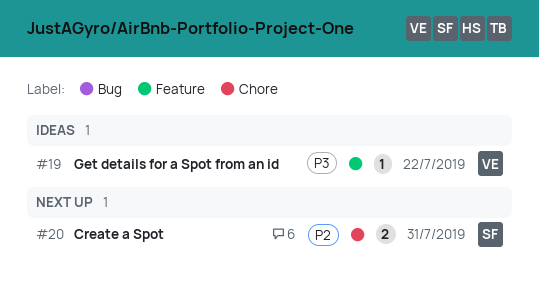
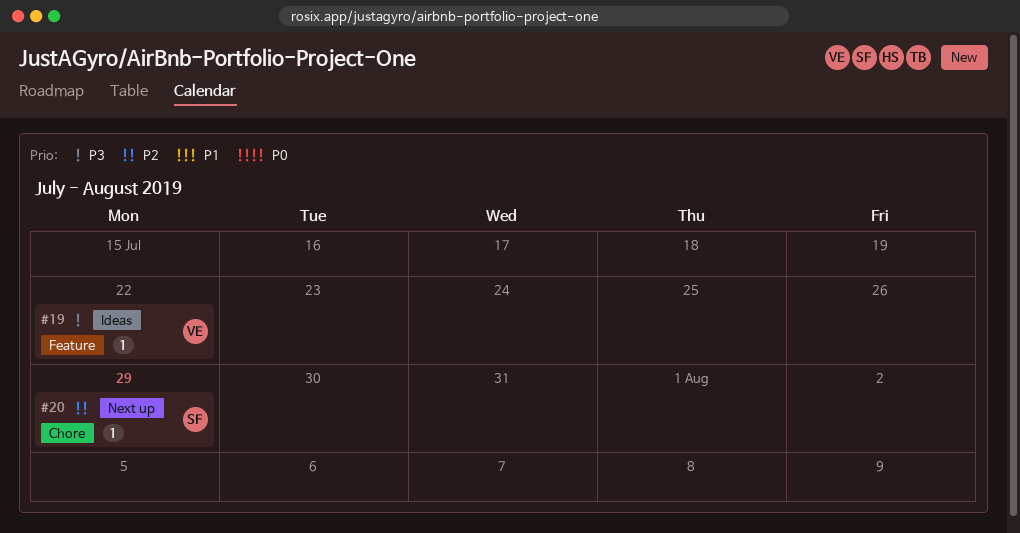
#20, estimate: 2 -> 1
#20, due: Jul 31 -> Jul 29

